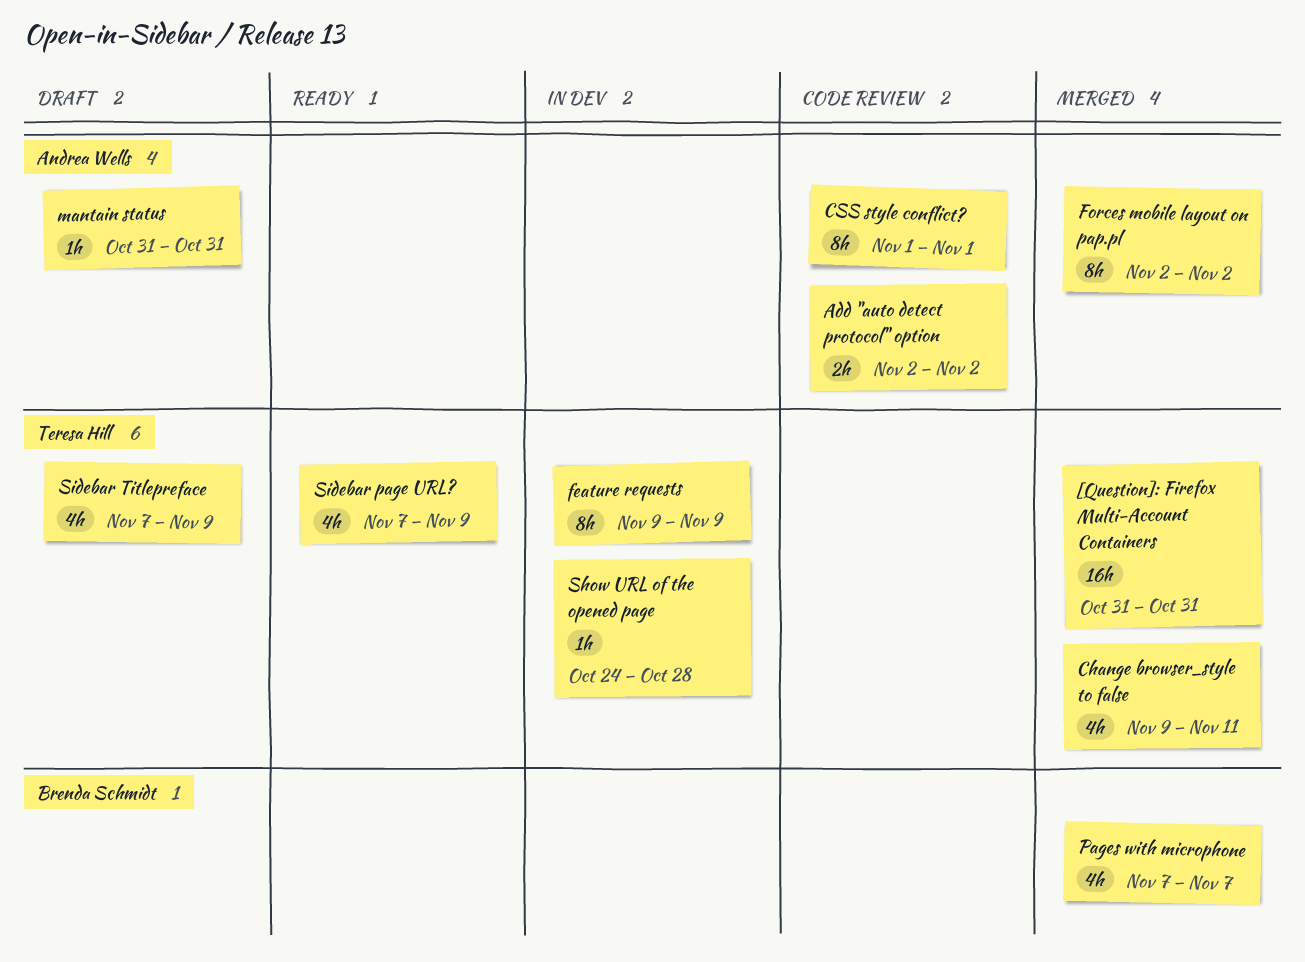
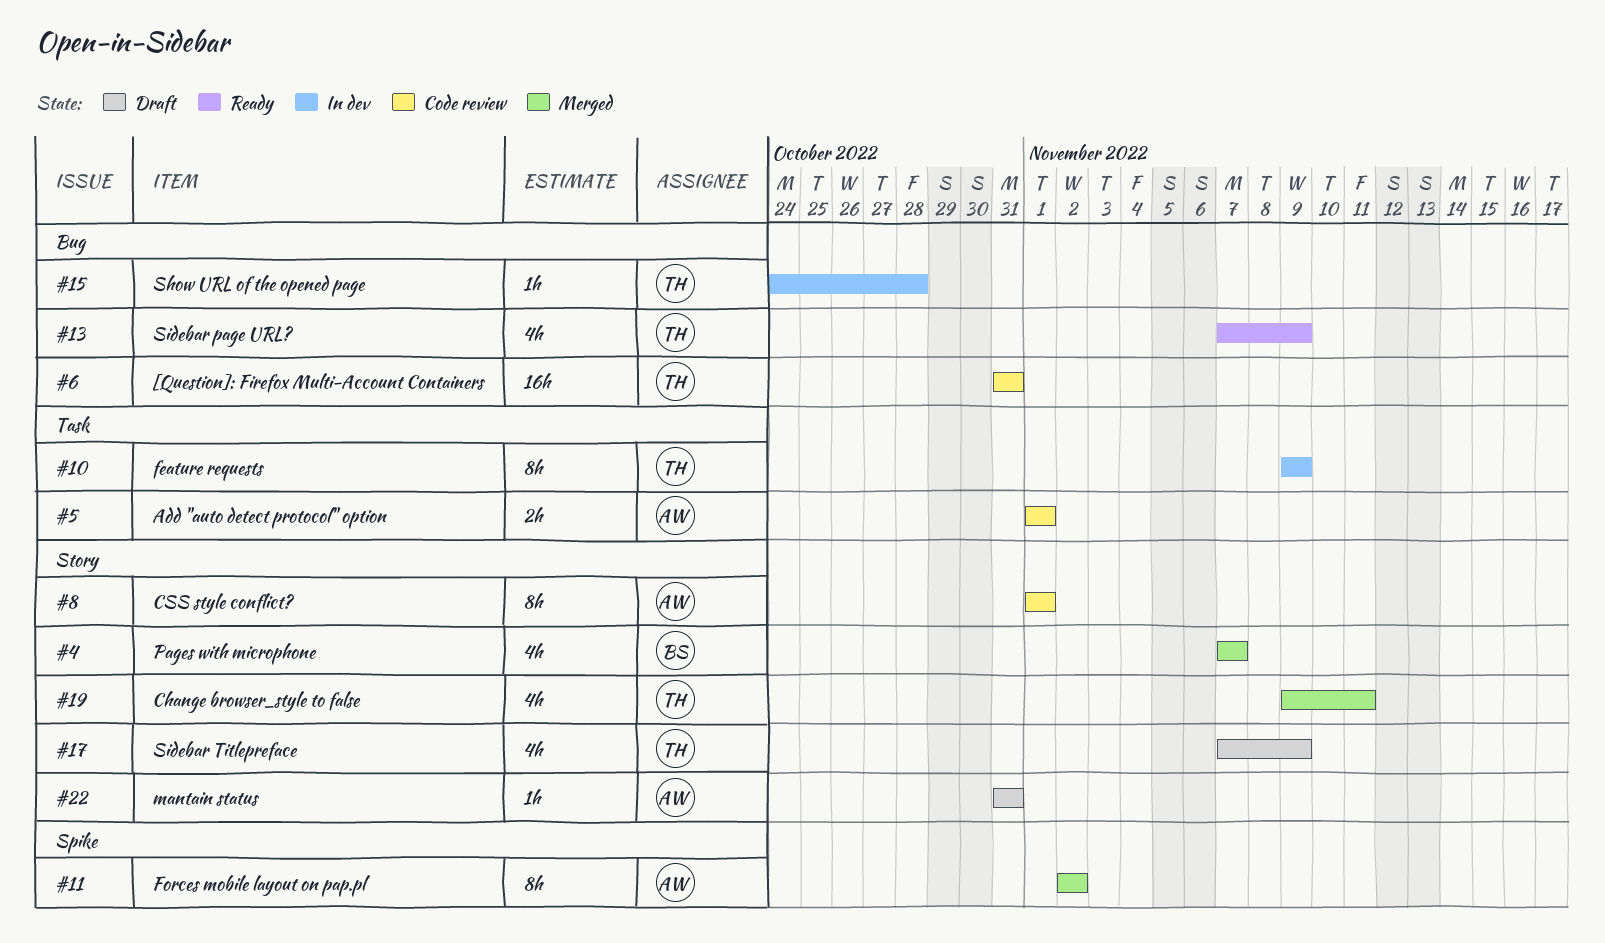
[Question]: Firefox Multi-Account Containers, status: Merged -> Code review
Add "auto detect protocol" option, start: Nov 2 -> Nov 1
Add "auto detect protocol" option, due: Nov 2 -> Nov 1

